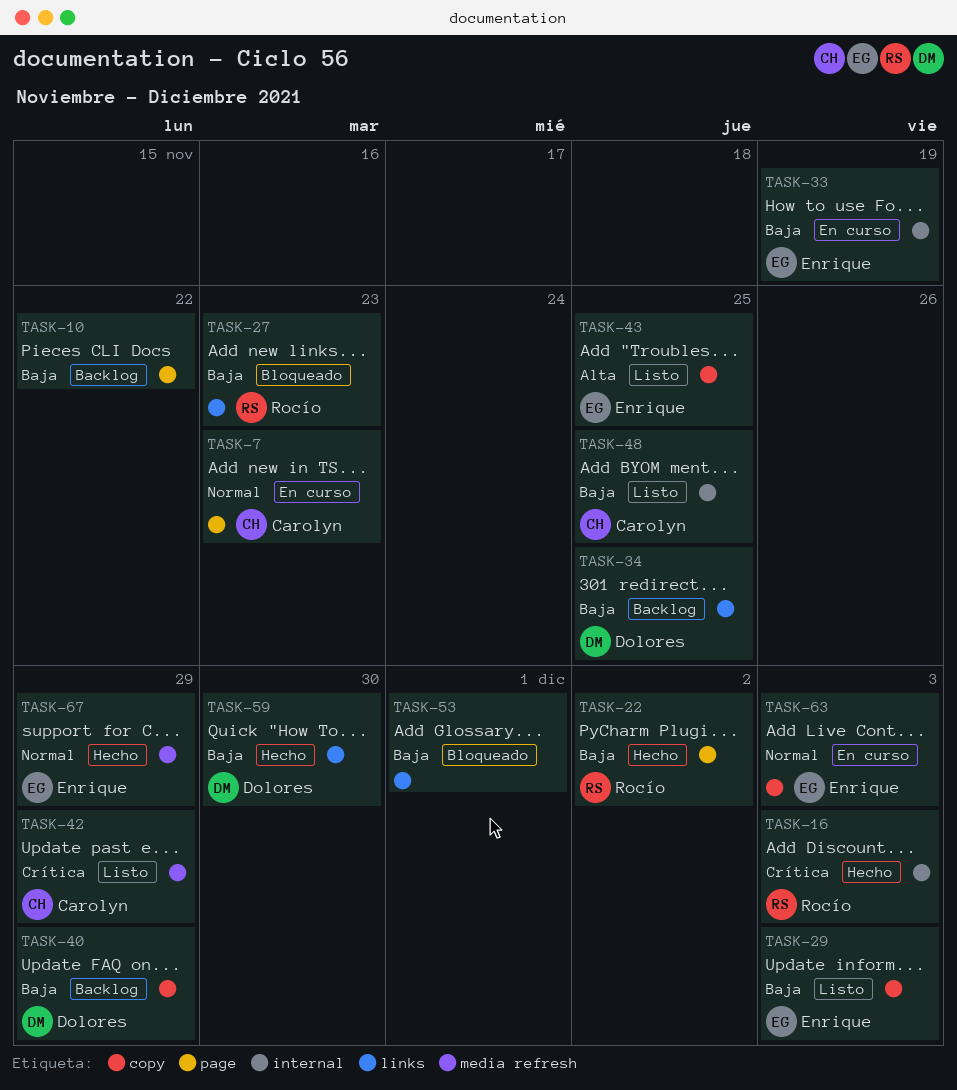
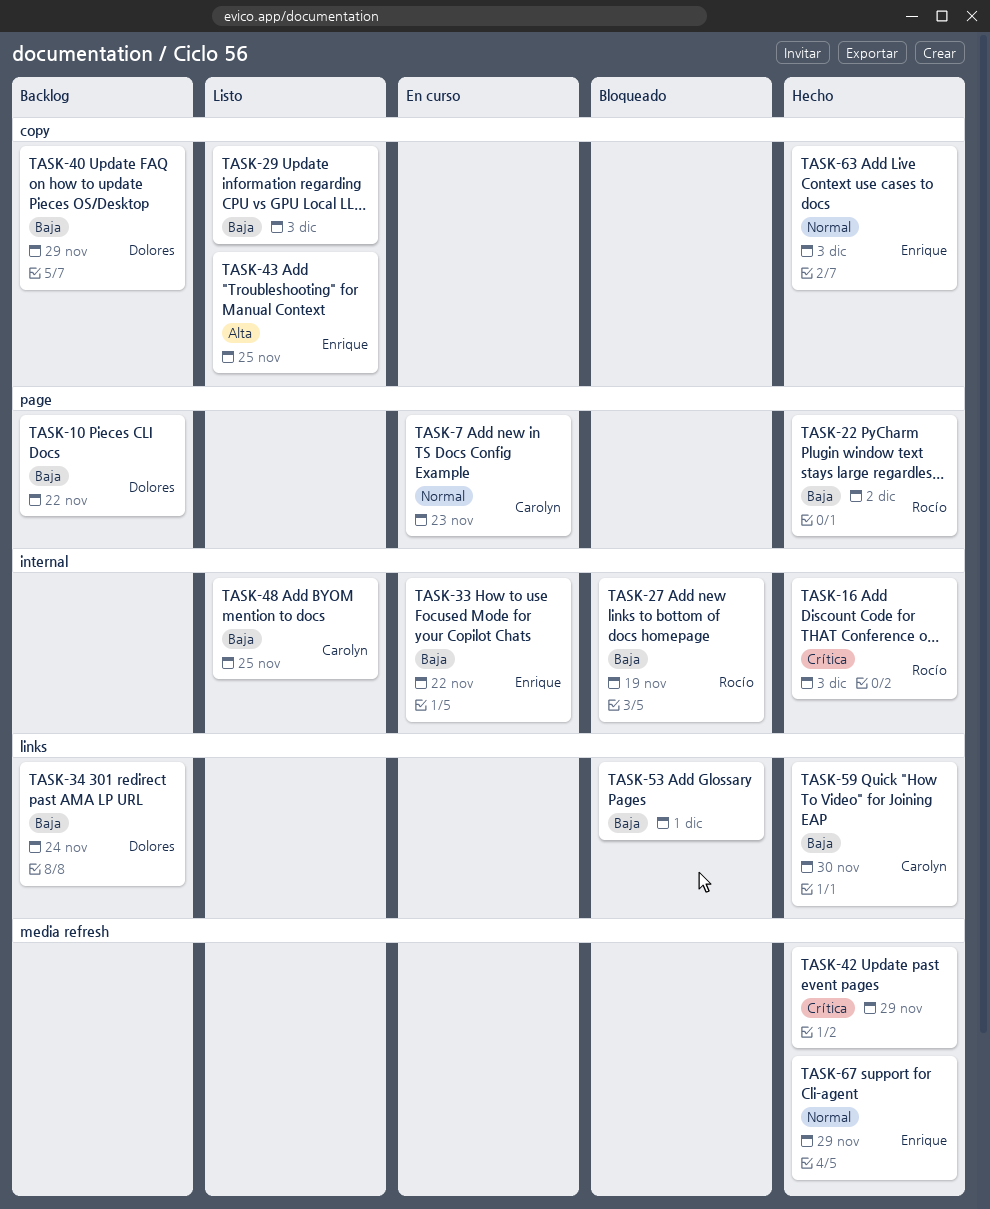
TASK-10, owner: none -> Dolores
TASK-27, label: links -> internal
TASK-27, due: Nov 23 -> Nov 19
TASK-29, owner: Enrique -> none
TASK-33, due: Nov 19 -> Nov 22
TASK-34, due: Nov 25 -> Nov 24
TASK-42, status: Listo -> Hecho
TASK-42, owner: Carolyn -> none
TASK-59, owner: Dolores -> Carolyn
TASK-63, status: En curso -> Hecho

